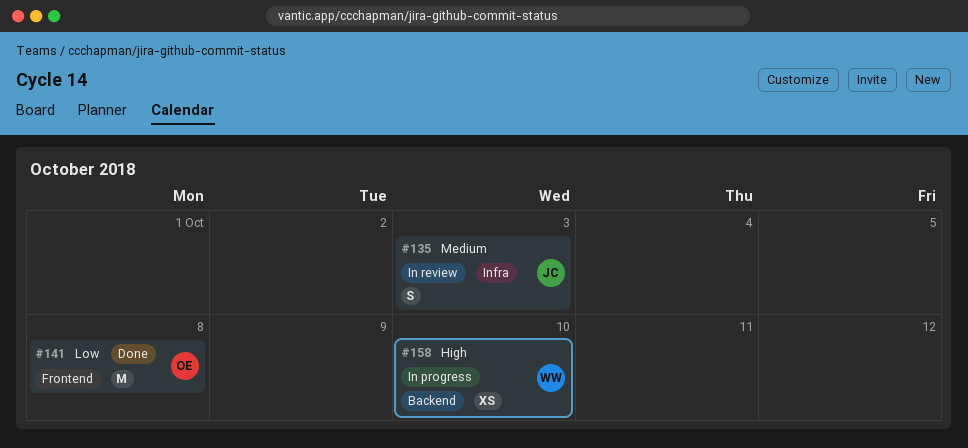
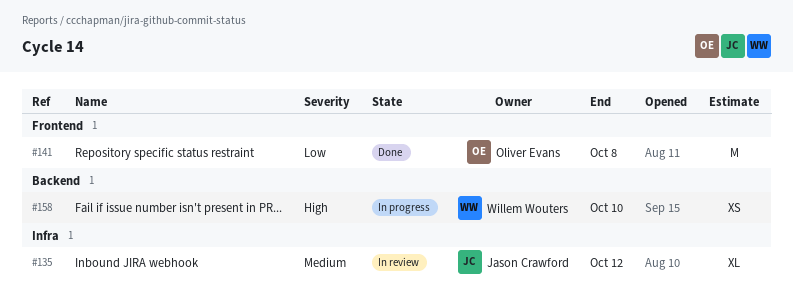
#135, estimate: S -> XL
#135, due: Oct 3 -> Oct 12

